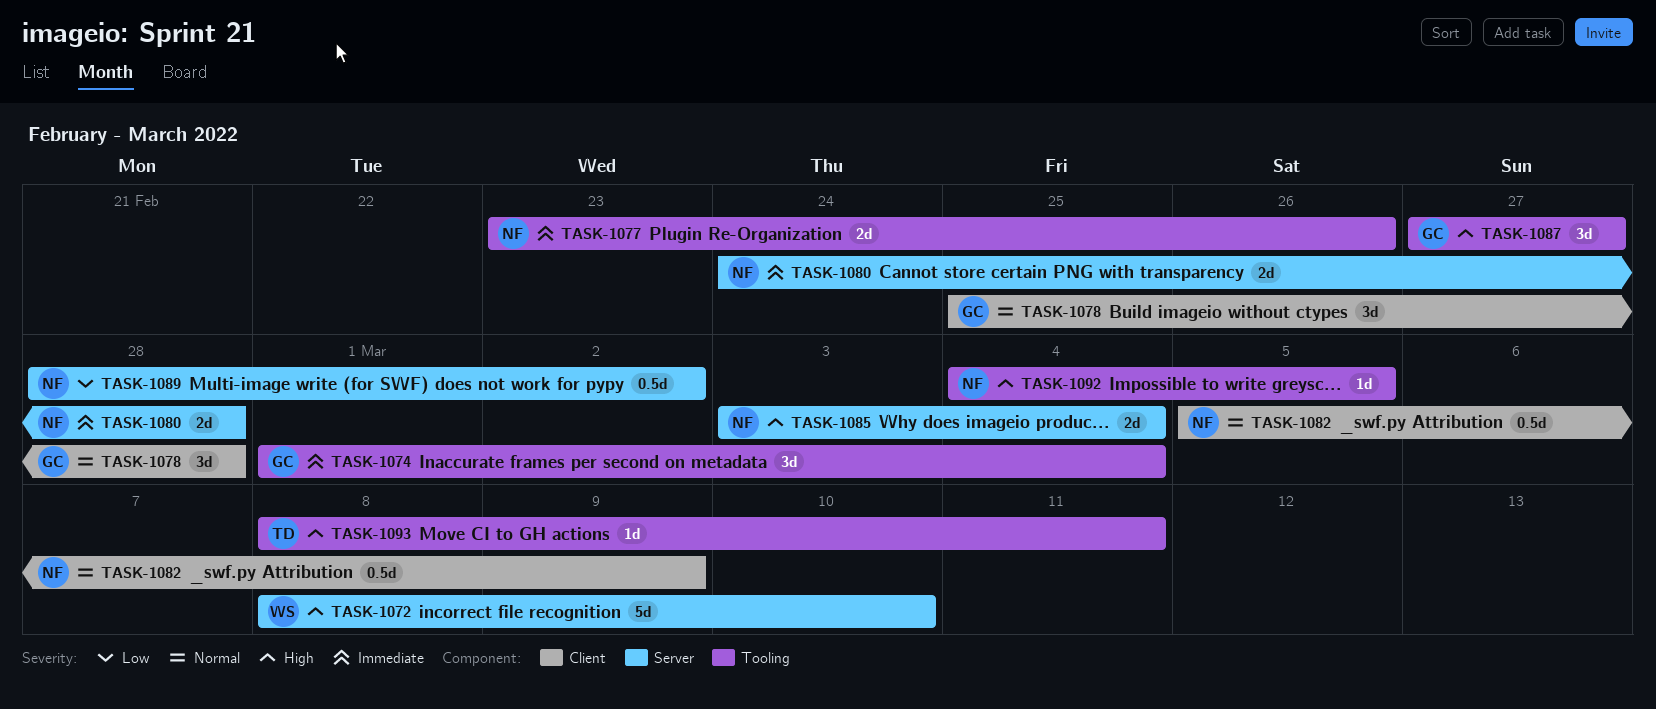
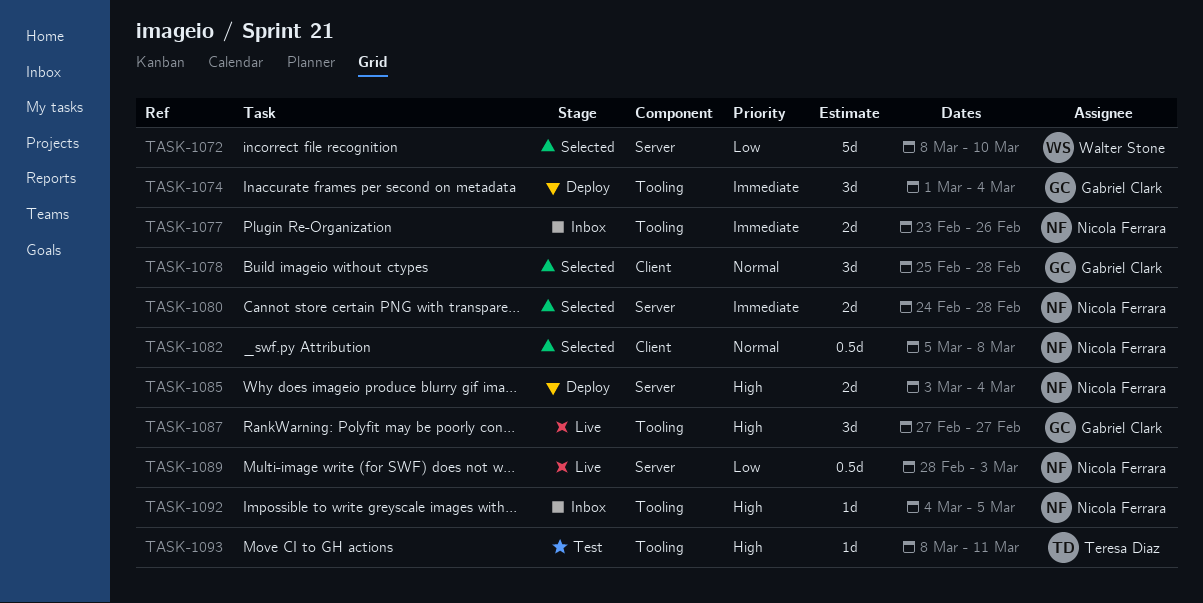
TASK-1072, priority: High -> Low
TASK-1082, due: Mar 9 -> Mar 8
TASK-1089, due: Mar 2 -> Mar 3

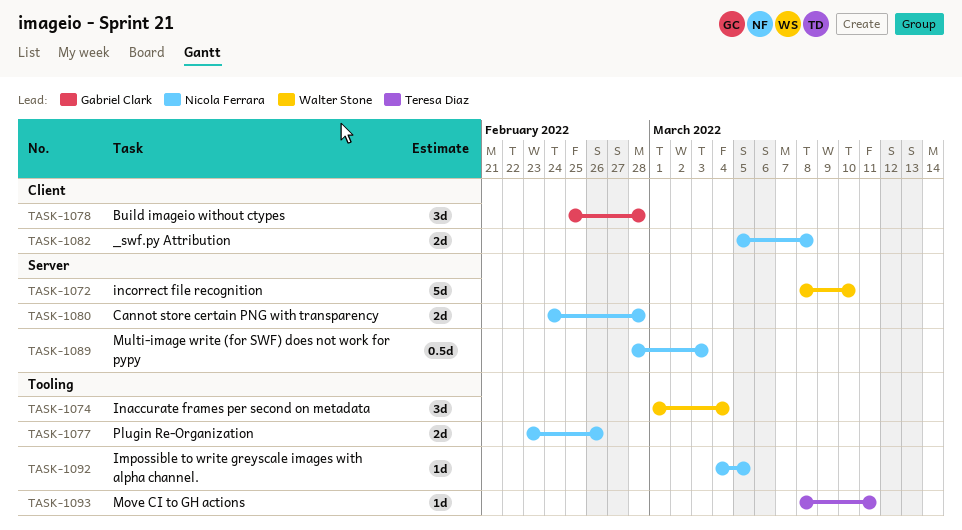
TASK-1074, owner: Gabriel Clark -> Walter Stone
TASK-1082, estimate: 0.5d -> 2d
TASK-1085: present -> none
TASK-1087: present -> none

